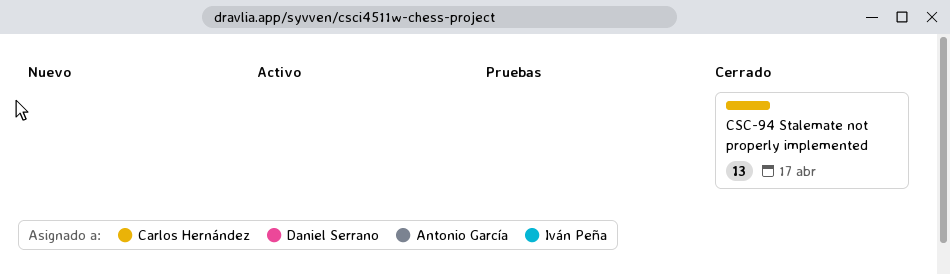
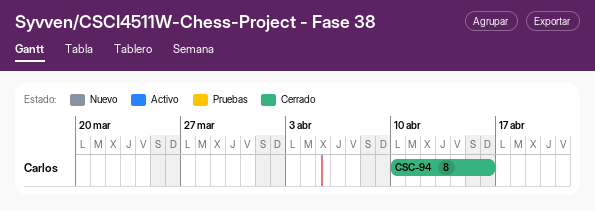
CSC-94, estimate: 13 -> 8
CSC-94, due: Apr 17 -> Apr 16

